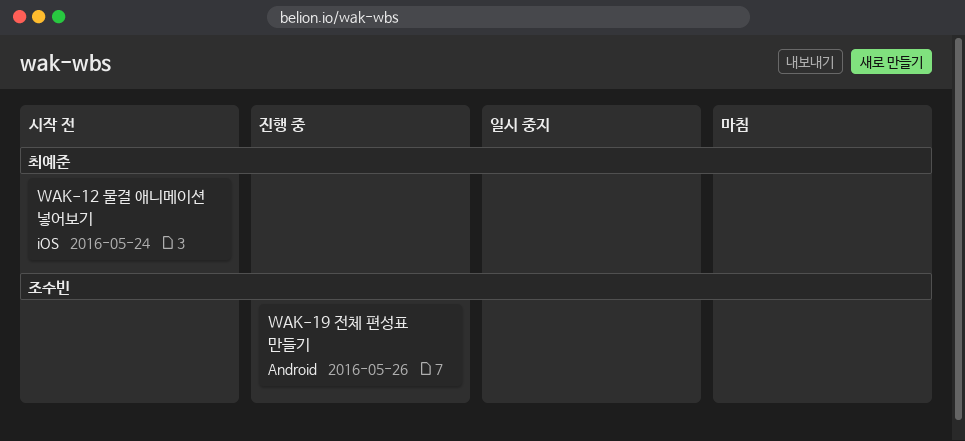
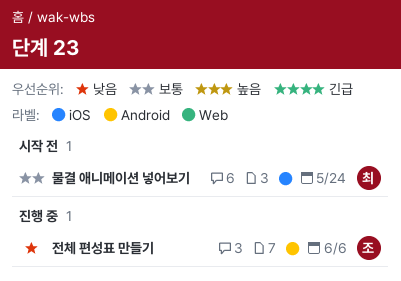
전체 편성표 만들기, due: May 26 -> Jun 6

